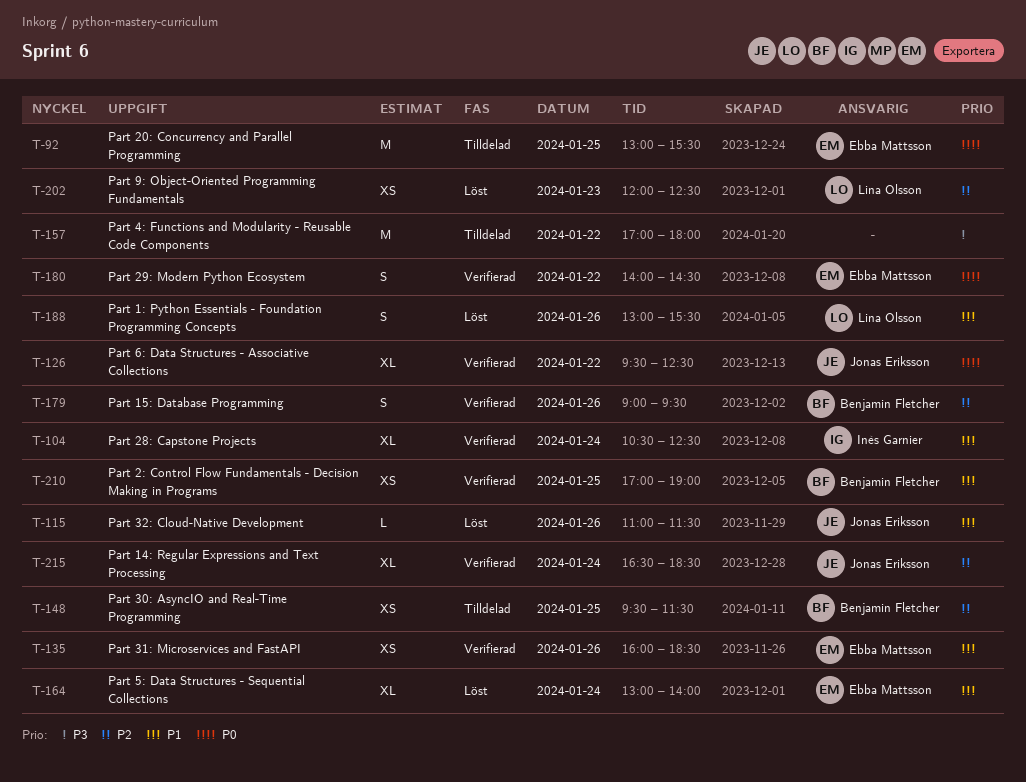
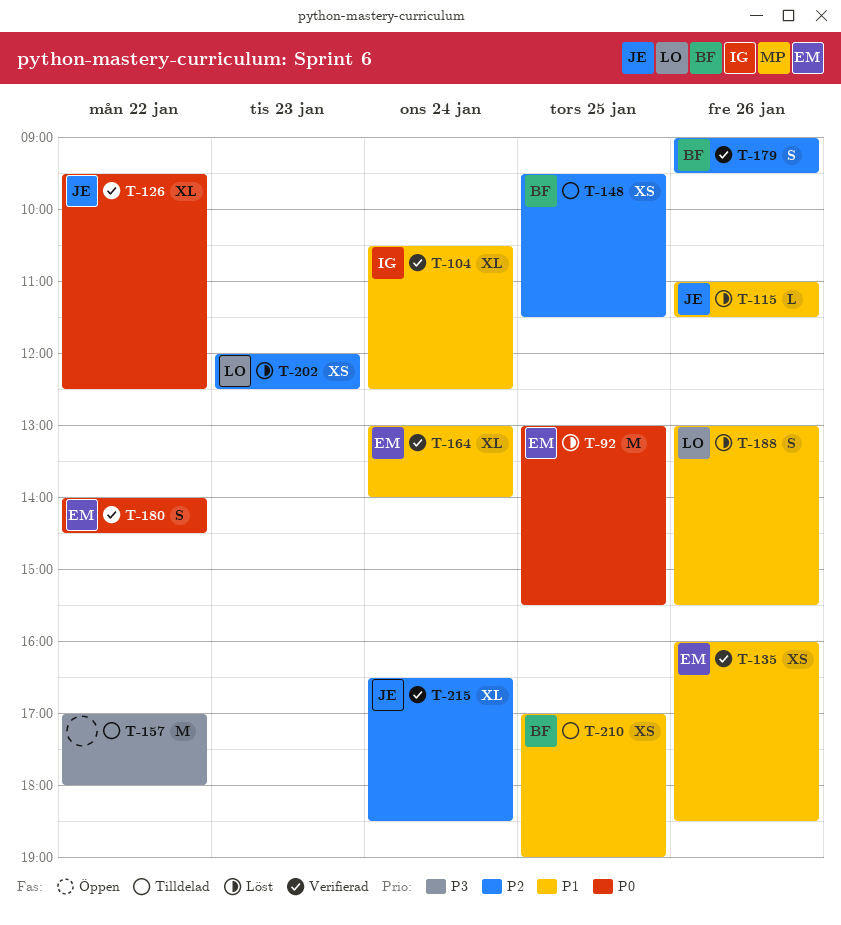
T-92, status: Tilldelad -> Löst
T-164, status: Löst -> Verifierad
T-210, status: Verifierad -> Tilldelad

